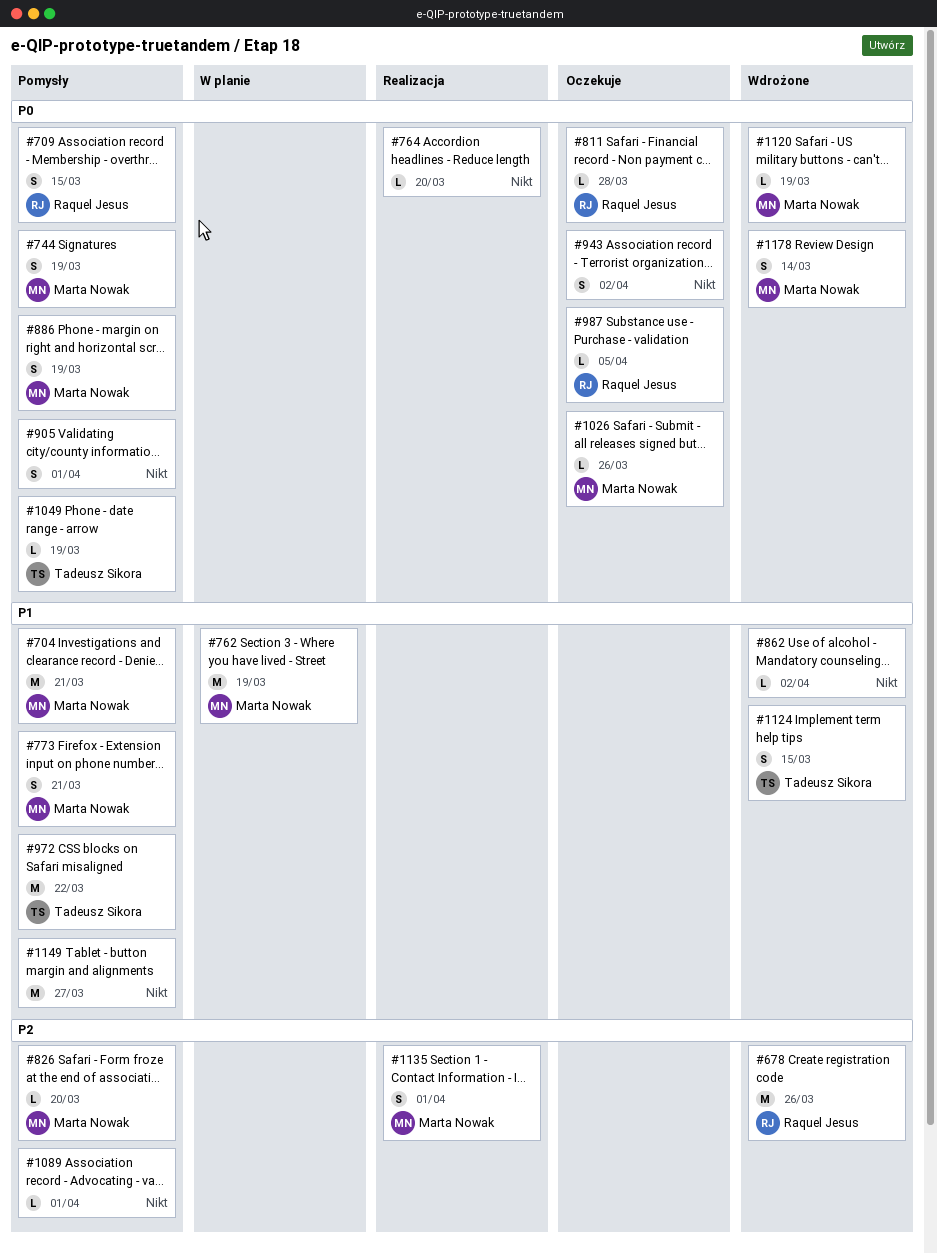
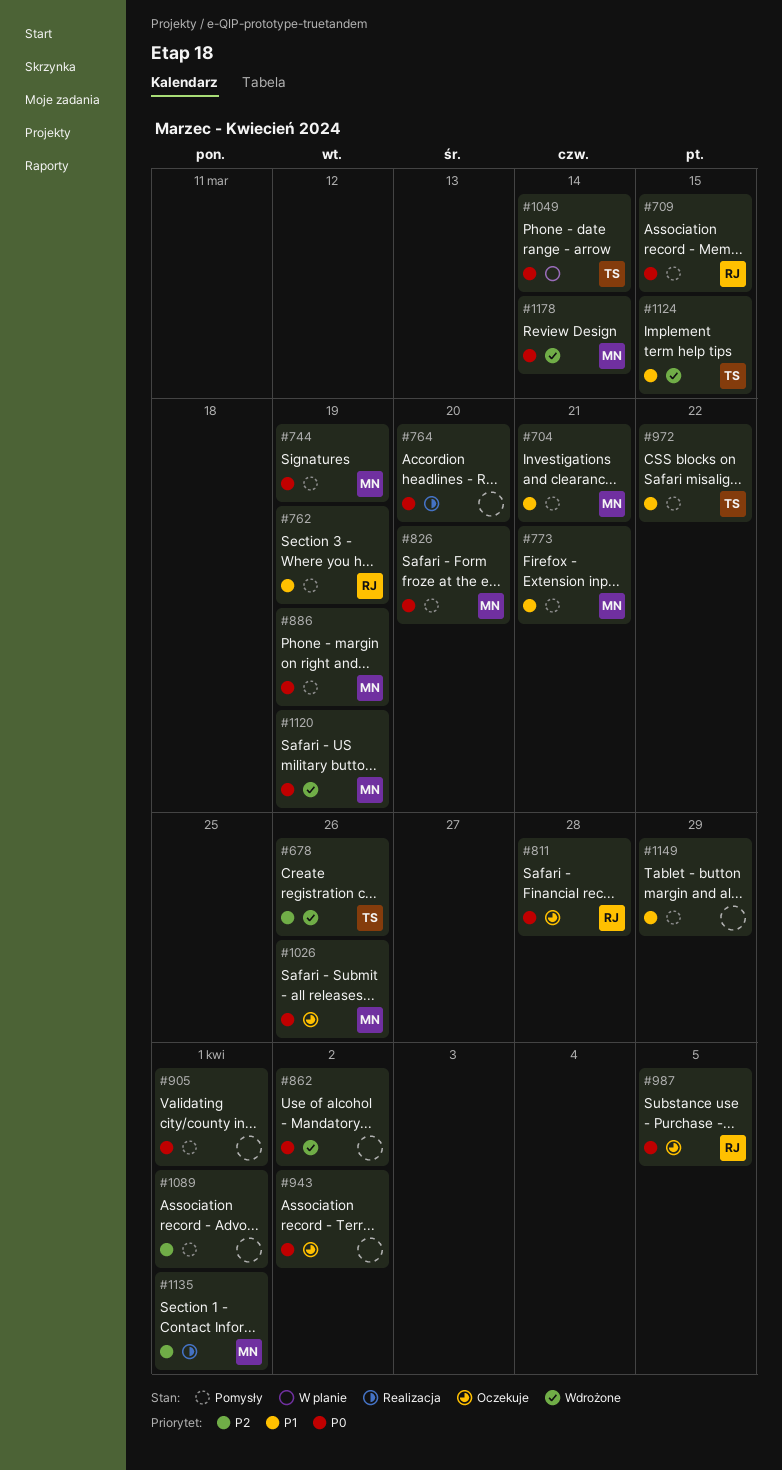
#678, owner: Raquel Jesus -> Tadeusz Sikora
#762, status: W planie -> Pomysły
#762, owner: Marta Nowak -> Raquel Jesus
#826, priority: P2 -> P0
#862, priority: P1 -> P0
#1049, status: Pomysły -> W planie
#1049, due: Mar 19 -> Mar 14
#1149, due: Mar 27 -> Mar 29

